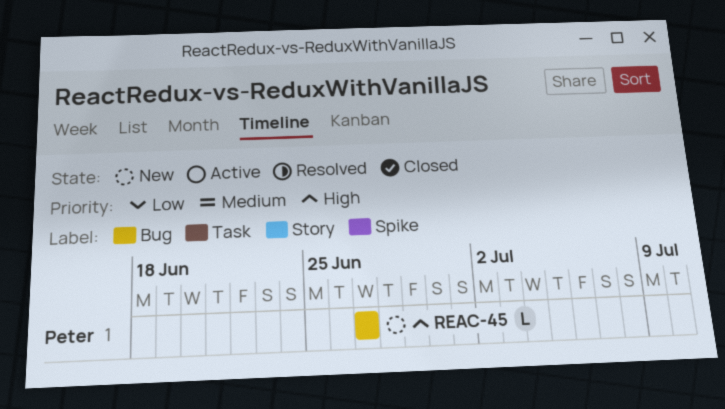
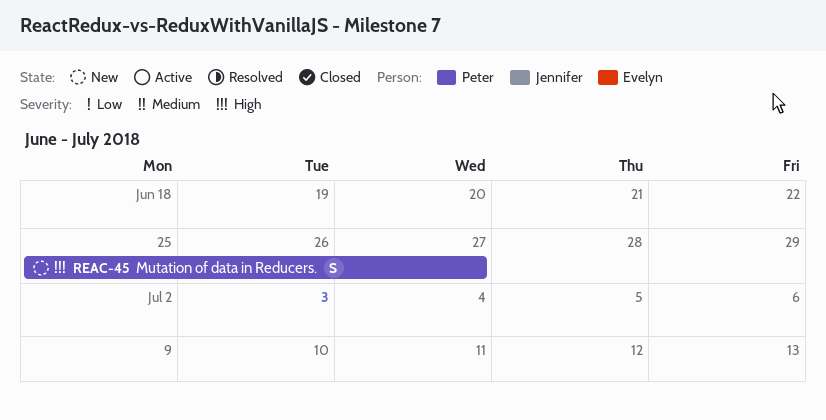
REAC-45, estimate: L -> S
REAC-45, start: Jun 27 -> Jun 25

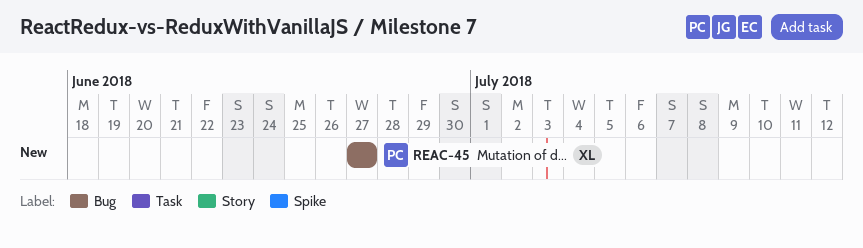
REAC-45, estimate: S -> XL
REAC-45, start: Jun 25 -> Jun 27

